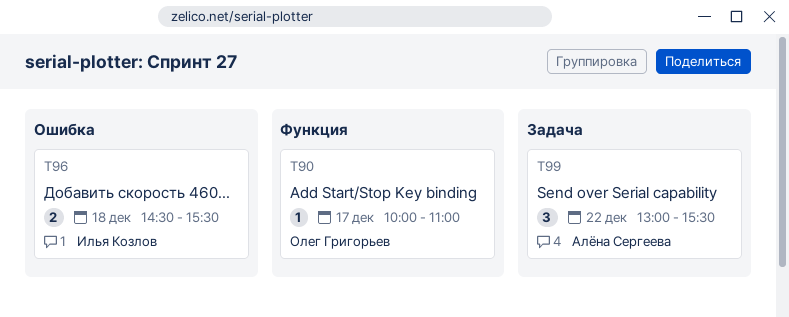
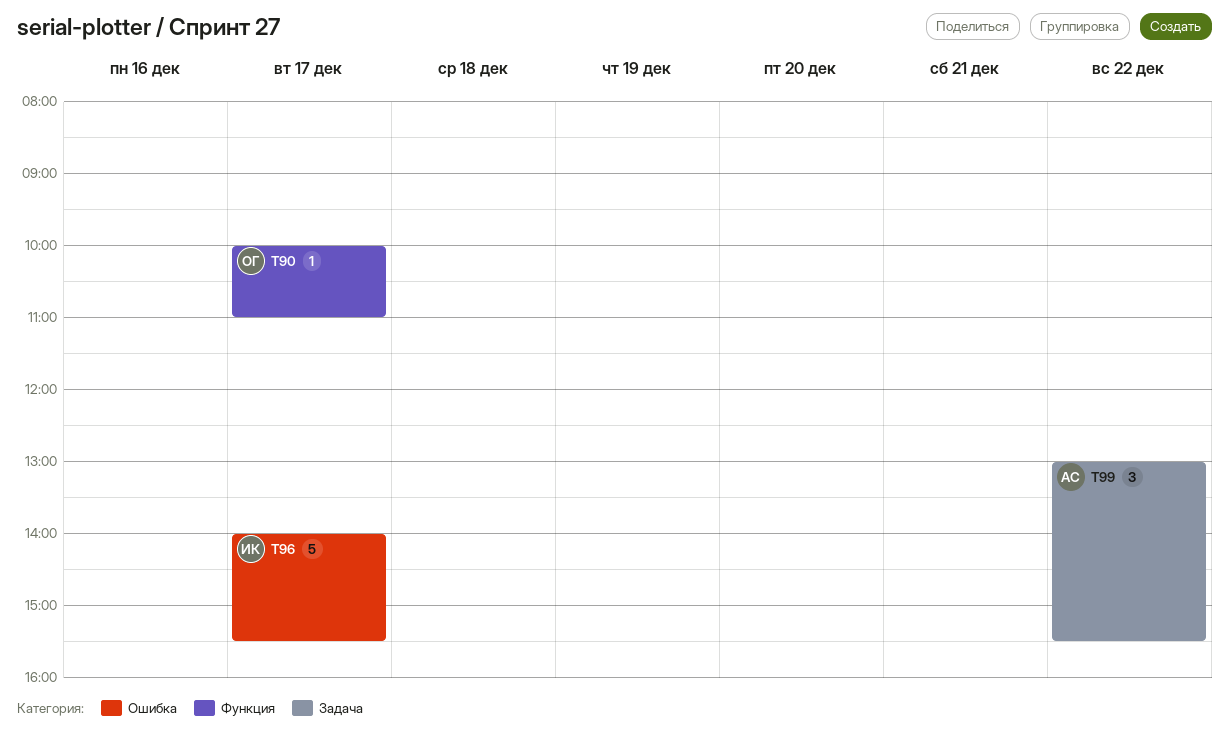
T96, estimate: 2 -> 5
T96, day: Dec 18 -> Dec 17
T96, begins: 14:30 -> 14:00

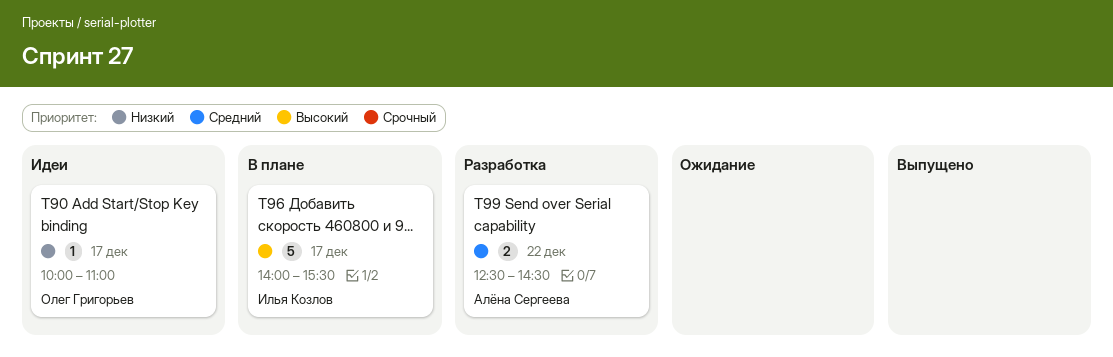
T99, estimate: 3 -> 2
T99, begins: 13:00 -> 12:30
T99, ends: 15:30 -> 14:30

